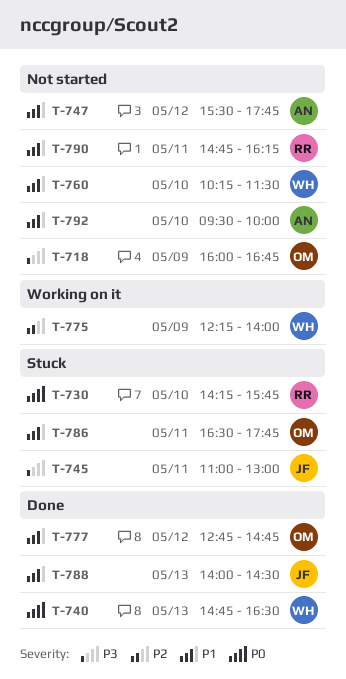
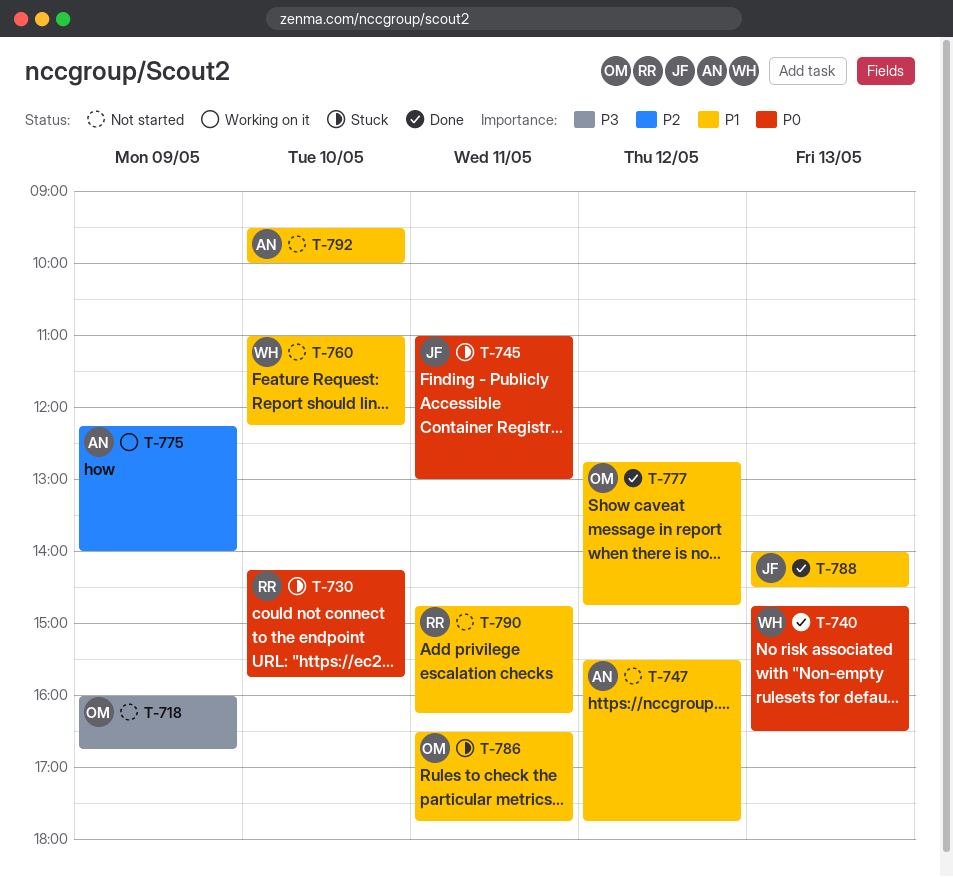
T-745, priority: P3 -> P0
T-760, begins: 10:15 -> 11:00
T-760, ends: 11:30 -> 12:15
T-775, owner: WH -> AN

